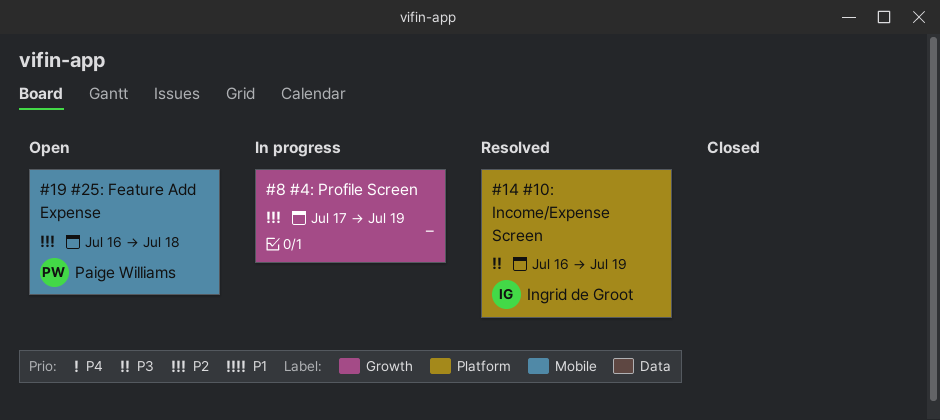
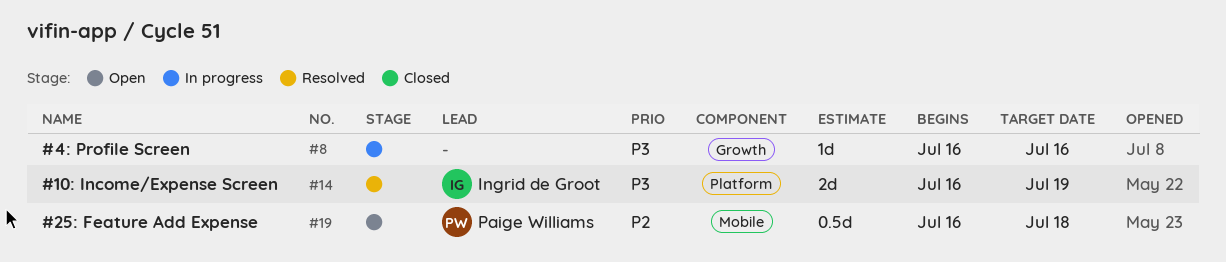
#8, priority: P2 -> P3
#8, start: Jul 17 -> Jul 16
#8, due: Jul 19 -> Jul 16

